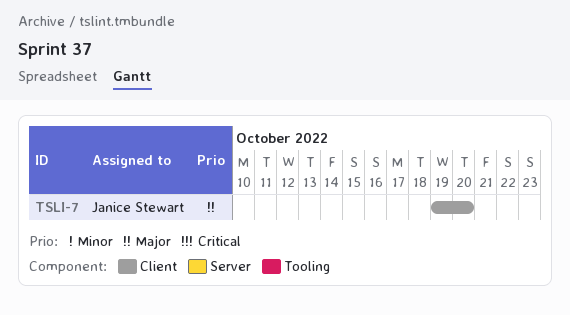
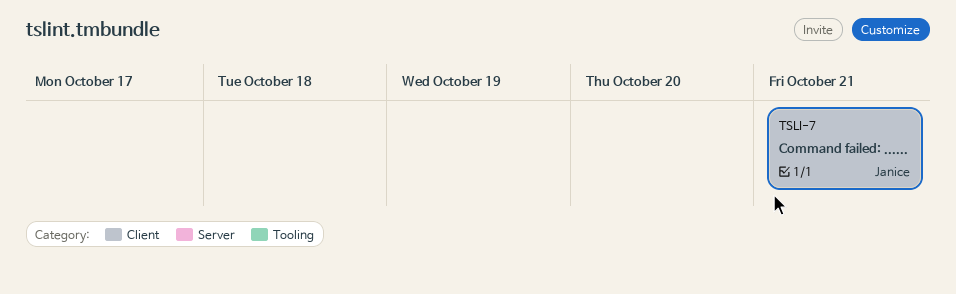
TSLI-7, due: Oct 20 -> Oct 21

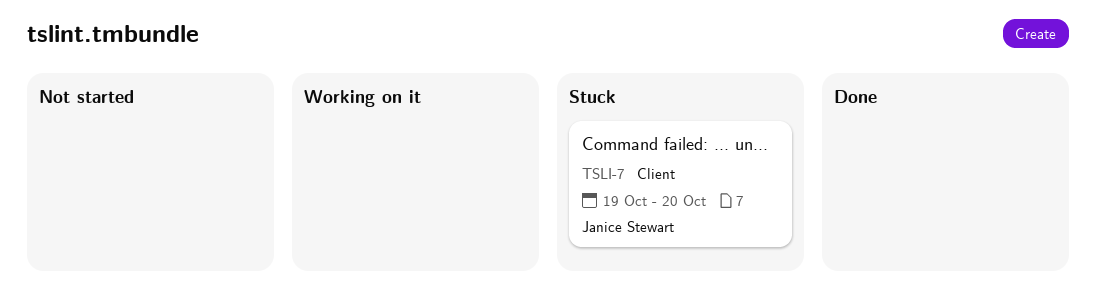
TSLI-7, due: Oct 21 -> Oct 20

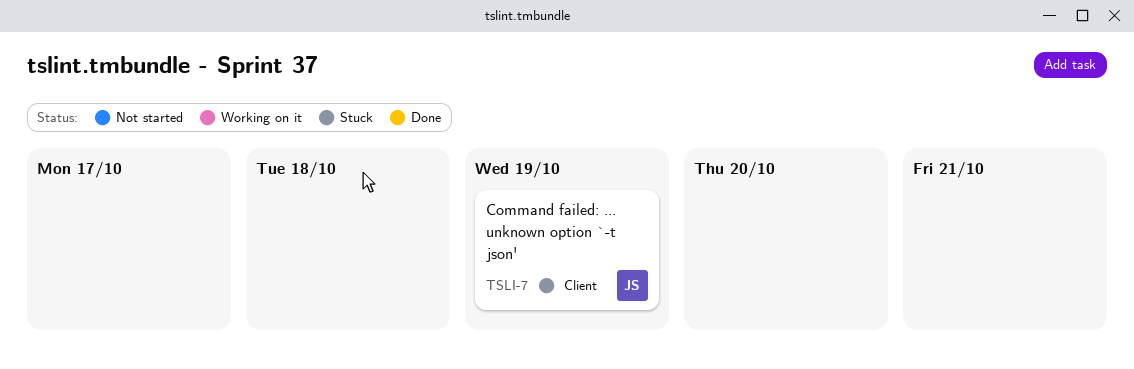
TSLI-7, due: Oct 20 -> Oct 19

